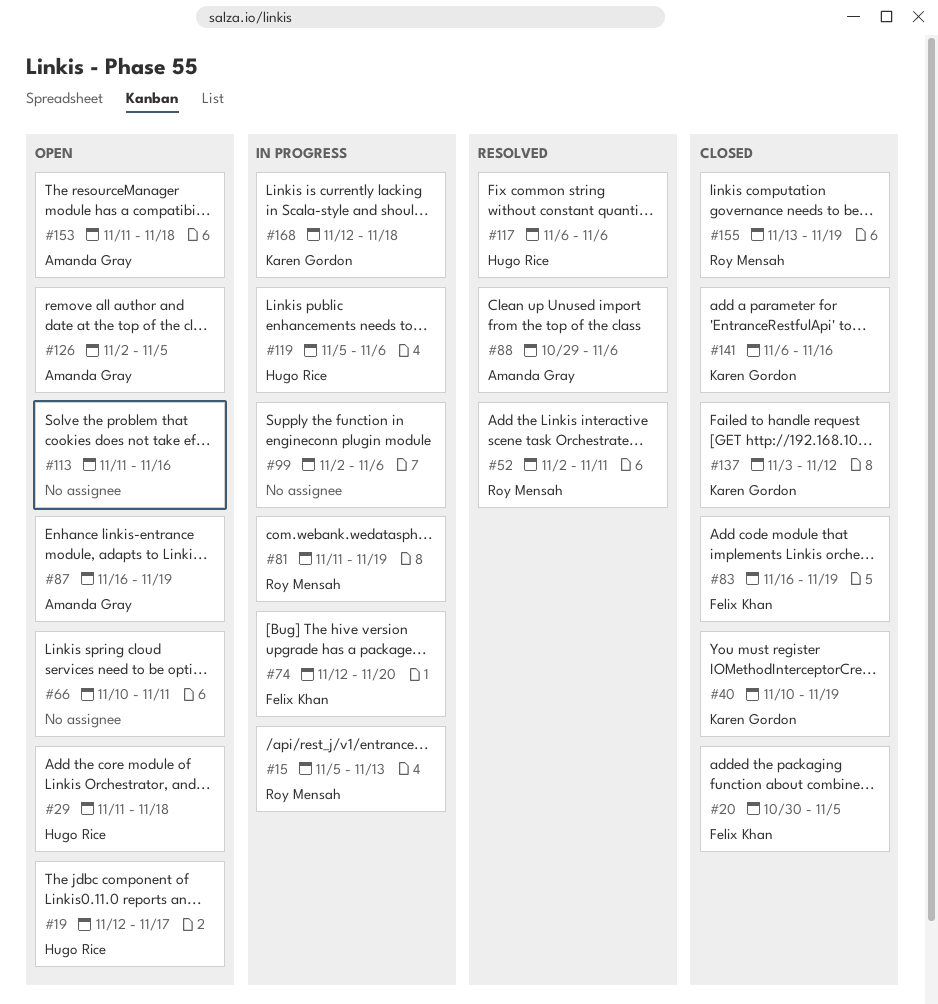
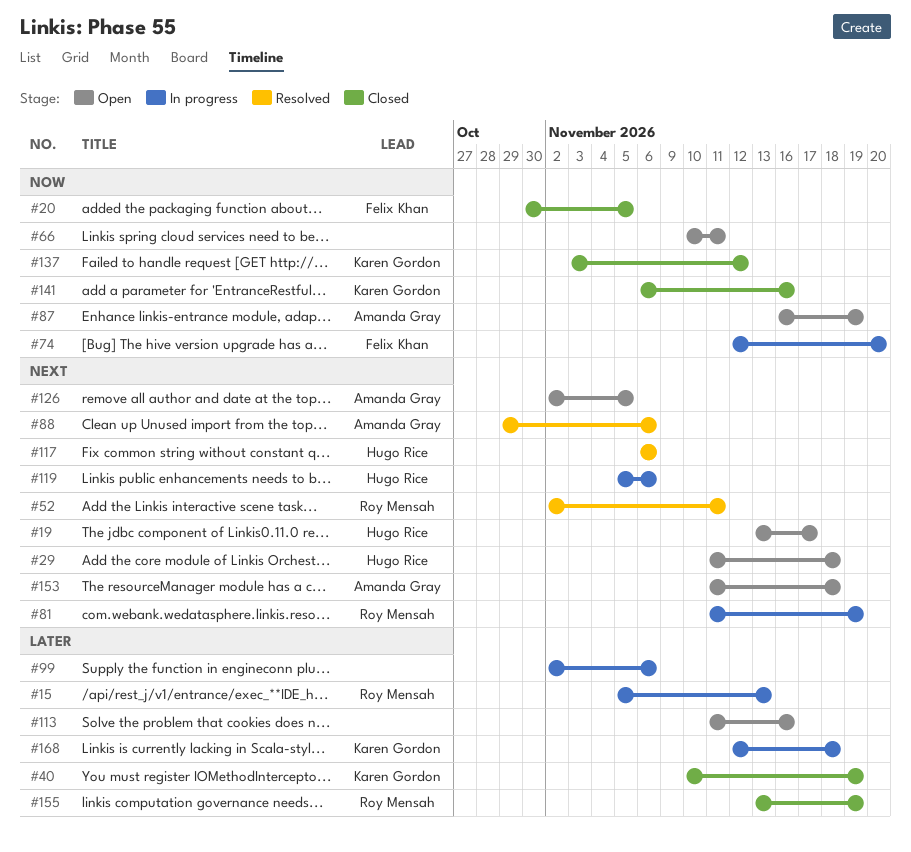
#19, start: Nov 12 -> Nov 13
#83: present -> none

